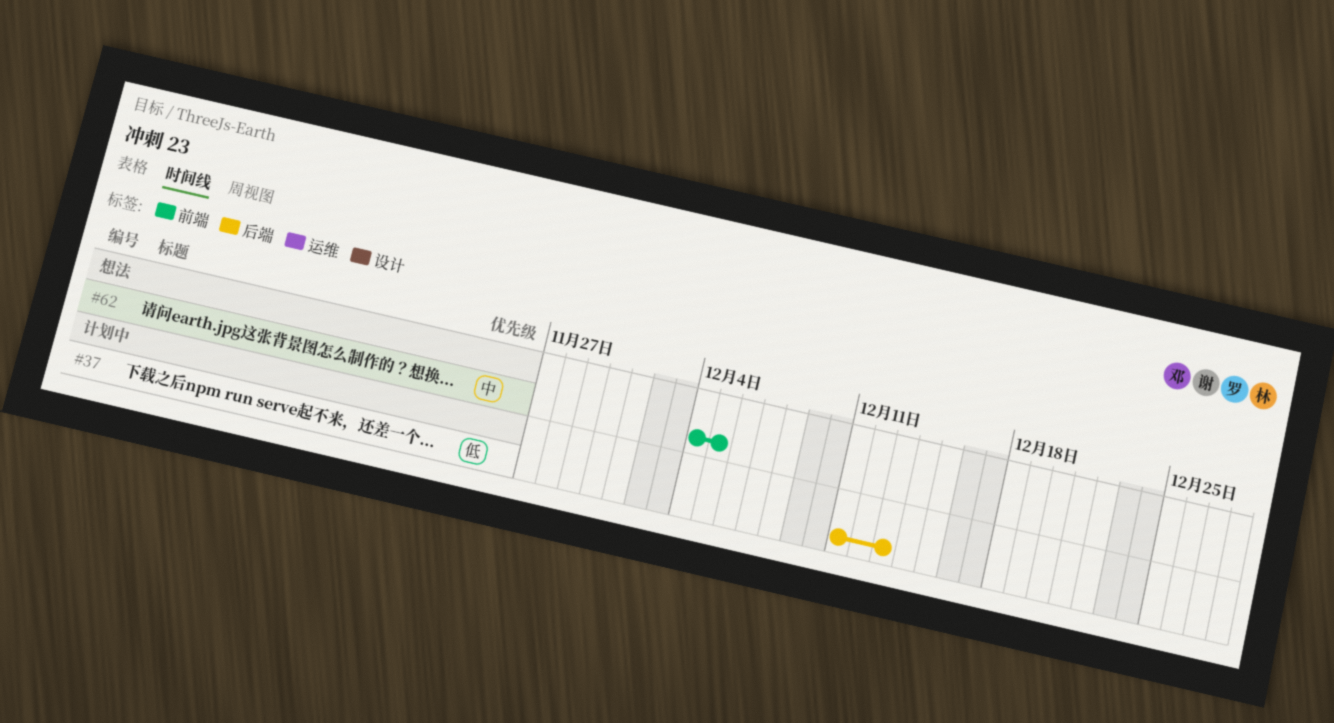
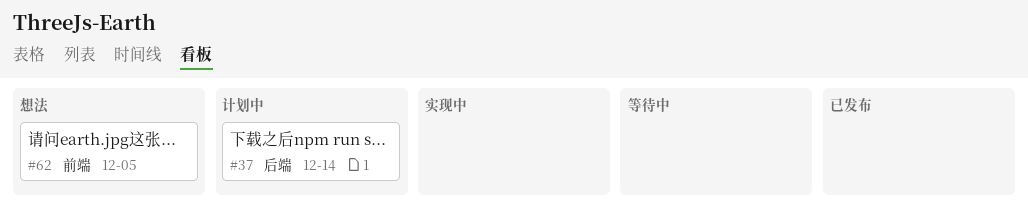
#37, due: Dec 13 -> Dec 14

